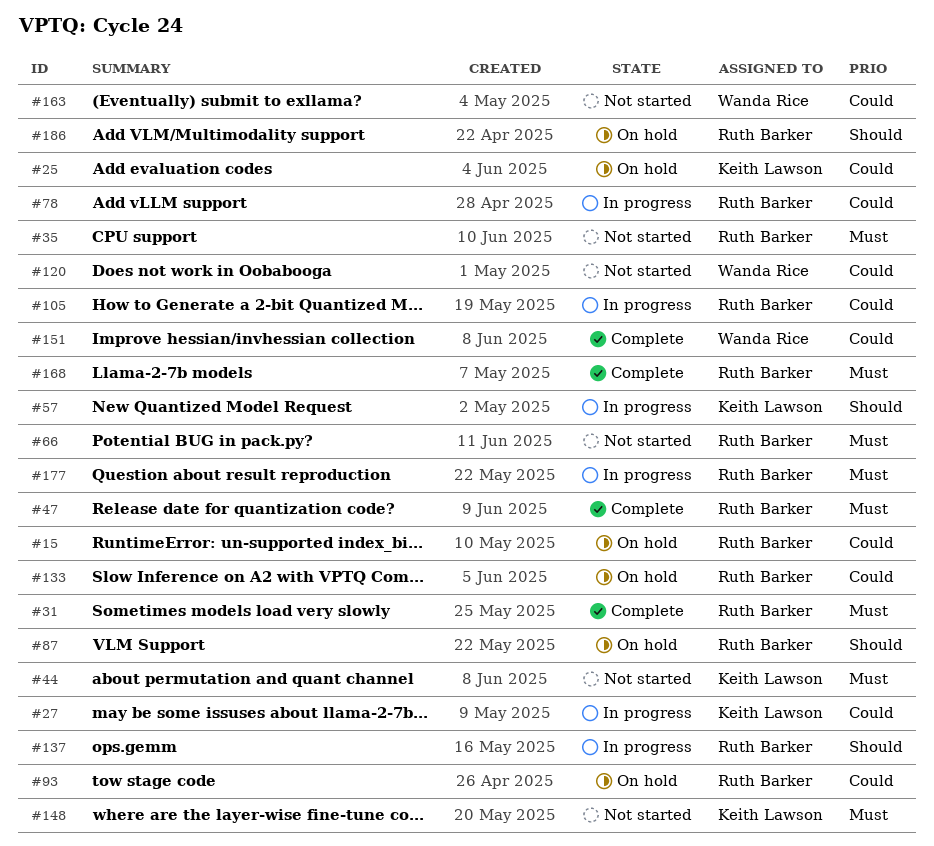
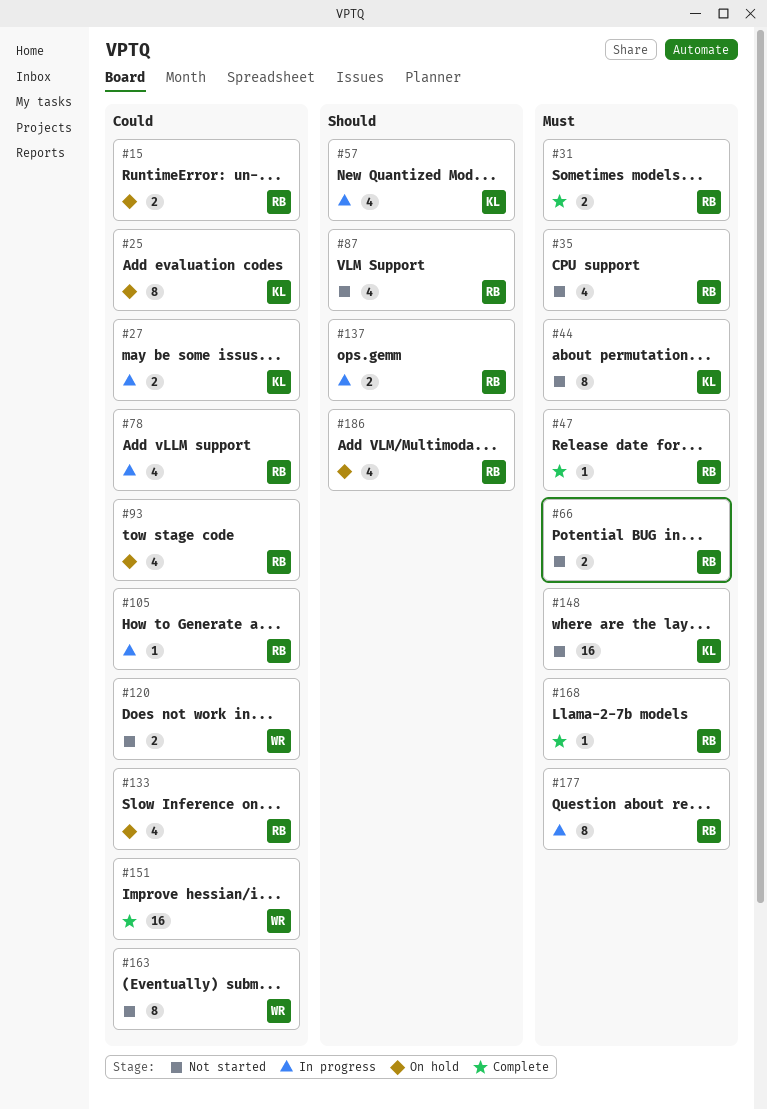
#87, status: On hold -> Not started

